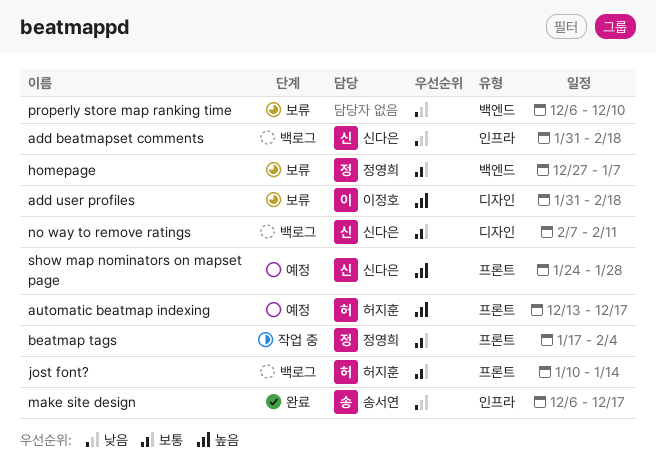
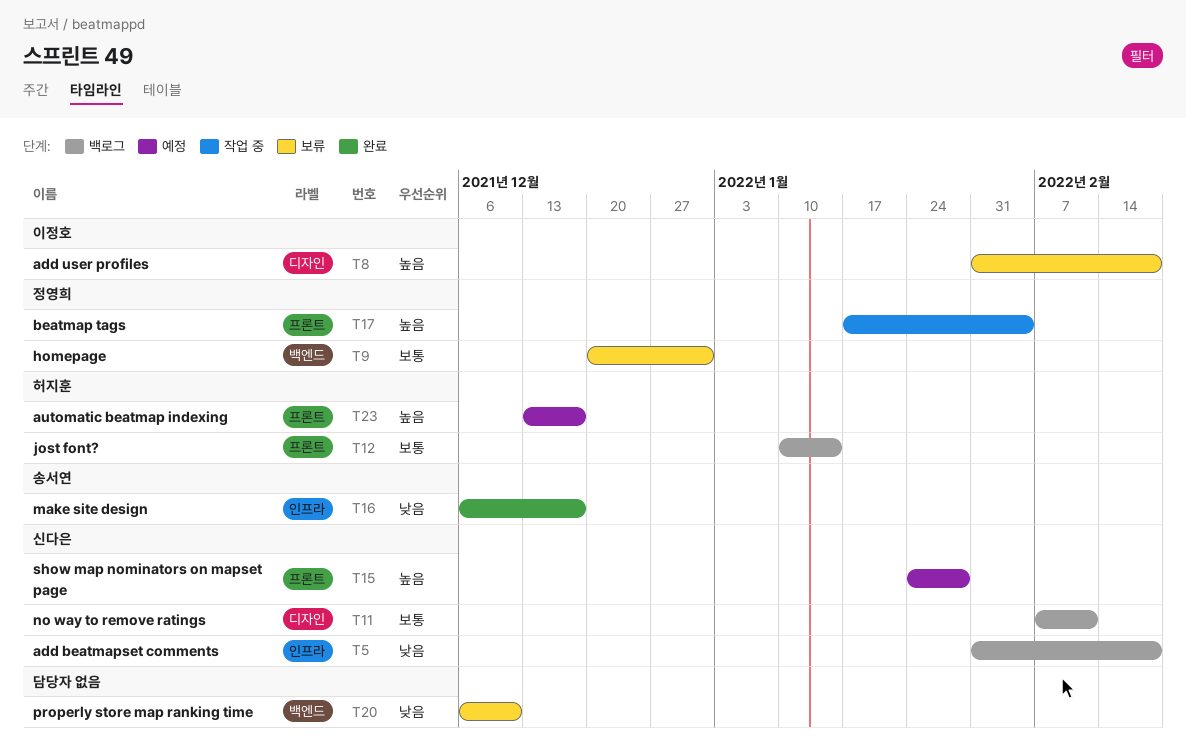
beatmap tags, priority: 보통 -> 높음
homepage, start: Dec 27 -> Dec 20
homepage, due: Jan 7 -> Dec 31

